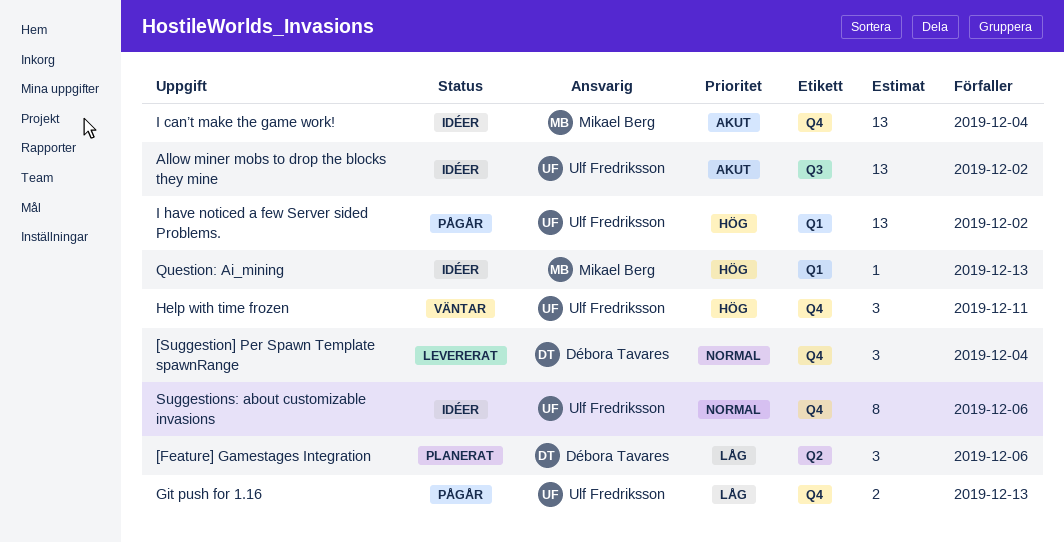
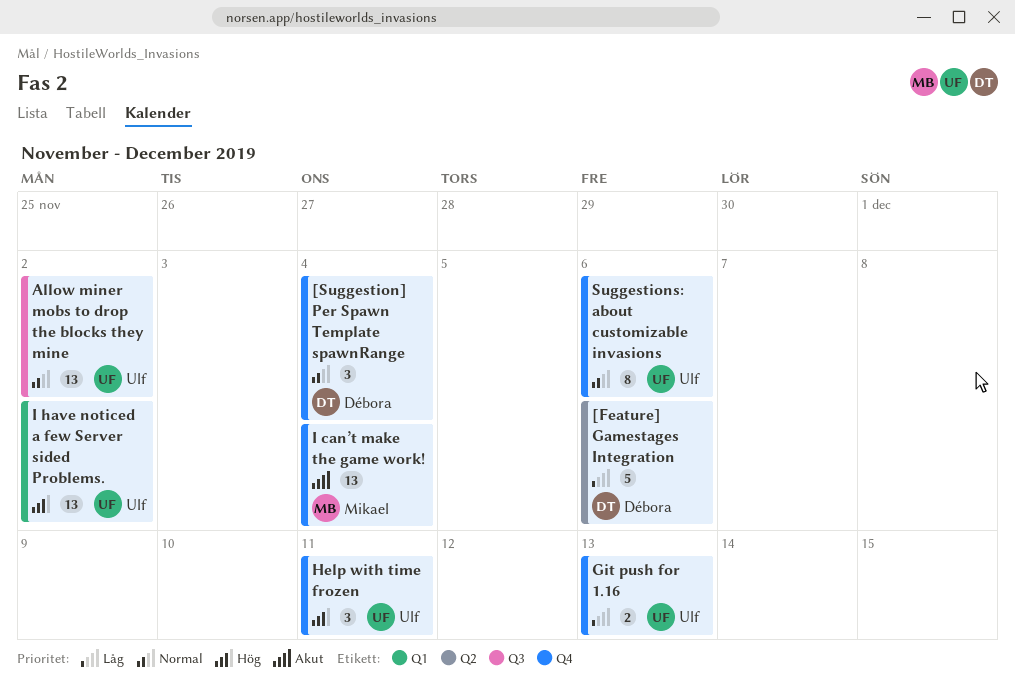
[Feature] Gamestages Integration, estimate: 3 -> 5
Allow miner mobs to drop the blocks they mine, priority: Akut -> Normal
Question: Ai_mining: present -> none

